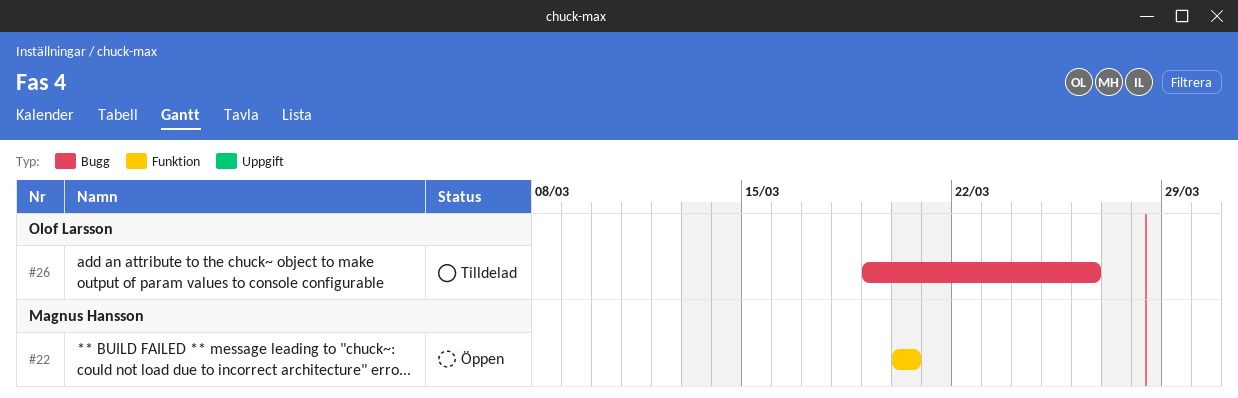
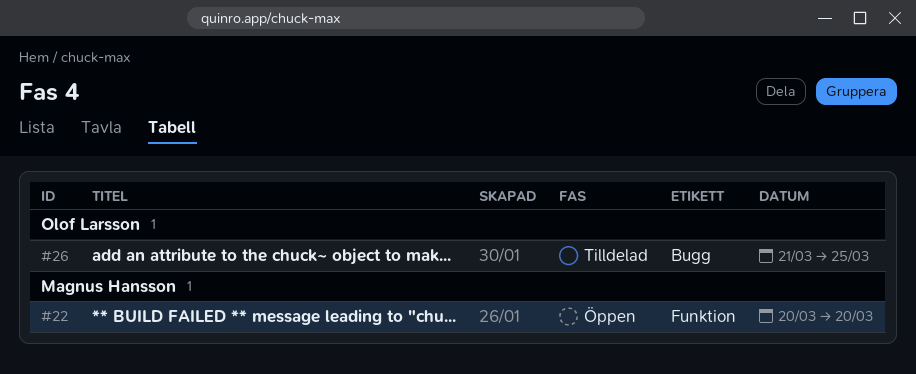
#26, start: Mar 19 -> Mar 21
#26, due: Mar 26 -> Mar 25

